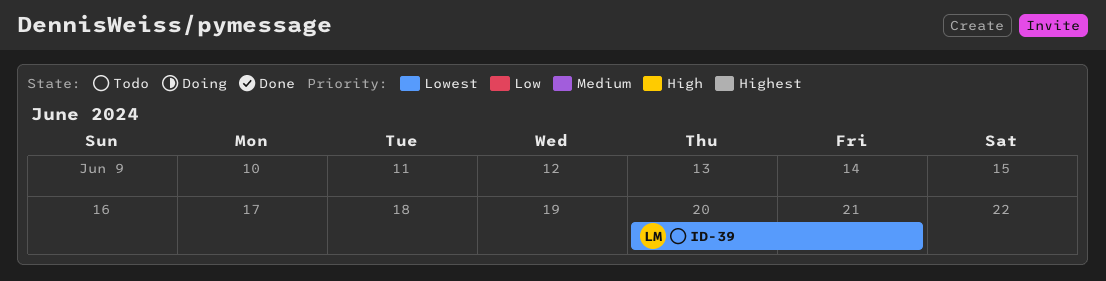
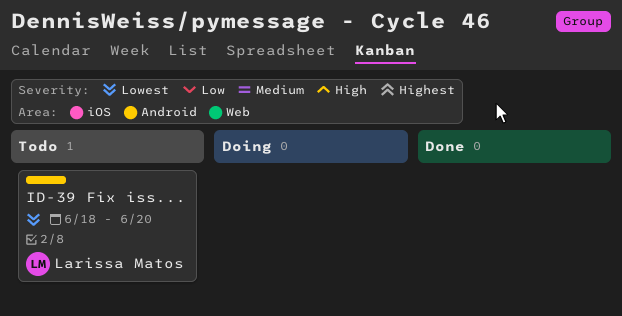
ID-39, start: Jun 20 -> Jun 18
ID-39, due: Jun 21 -> Jun 20

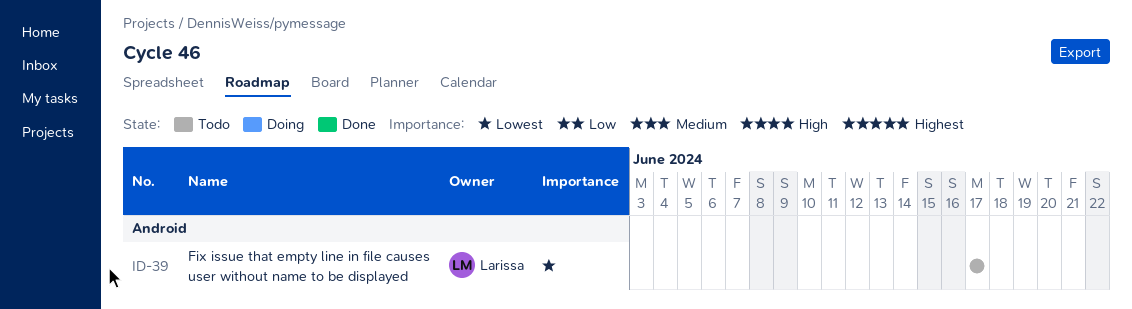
ID-39, start: Jun 18 -> Jun 17
ID-39, due: Jun 20 -> Jun 17

